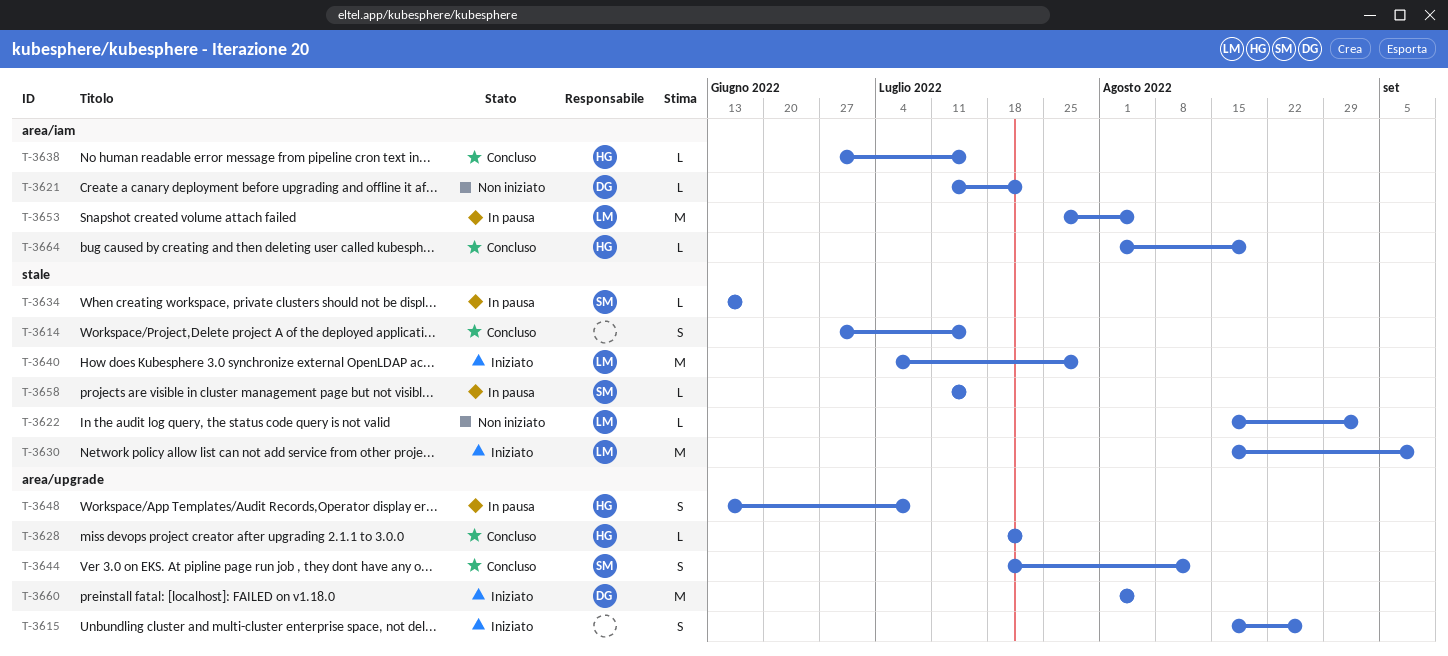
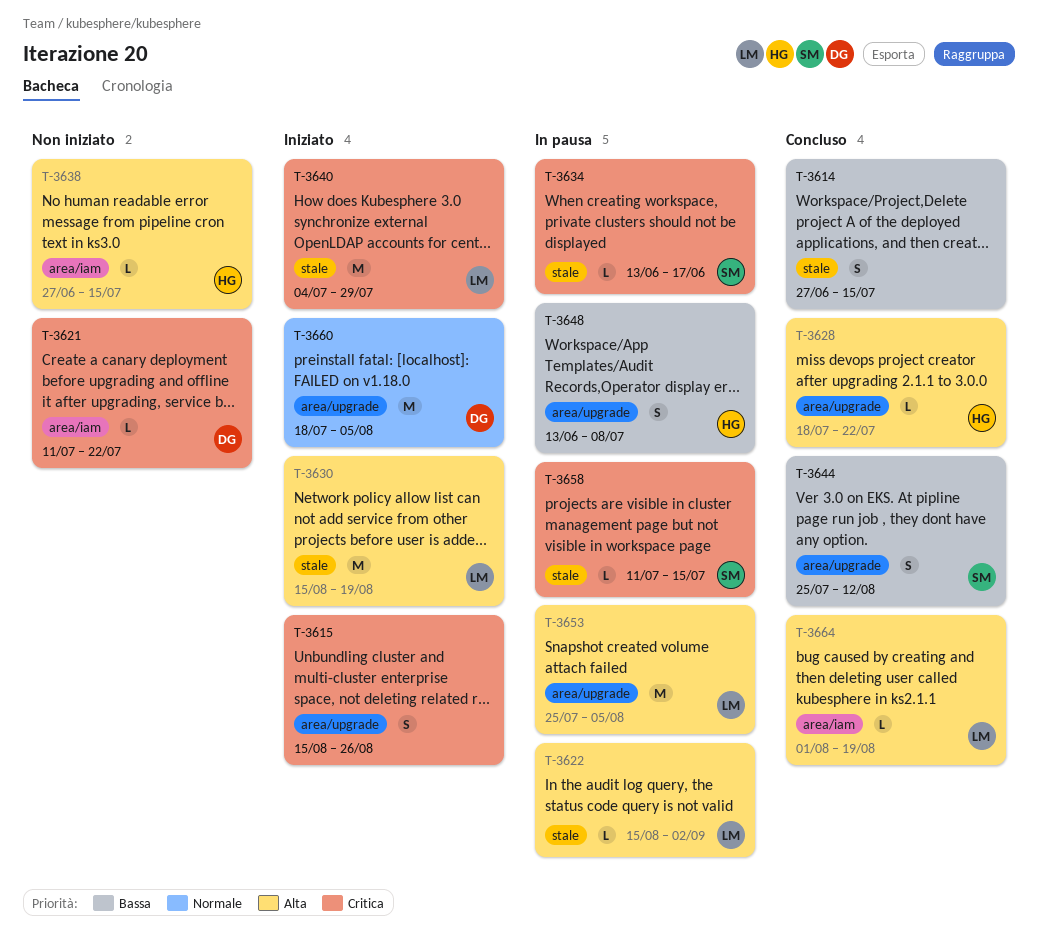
T-3622, status: Non iniziato -> In pausa
T-3630, due: Sep 9 -> Aug 19
T-3638, status: Concluso -> Non iniziato
T-3644, start: Jul 18 -> Jul 25
T-3653, label: area/iam -> area/upgrade
T-3660, start: Aug 1 -> Jul 18
T-3664, owner: HG -> LM

